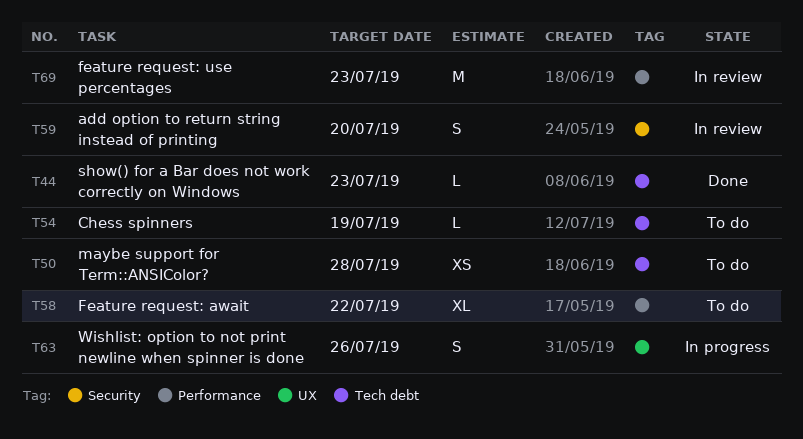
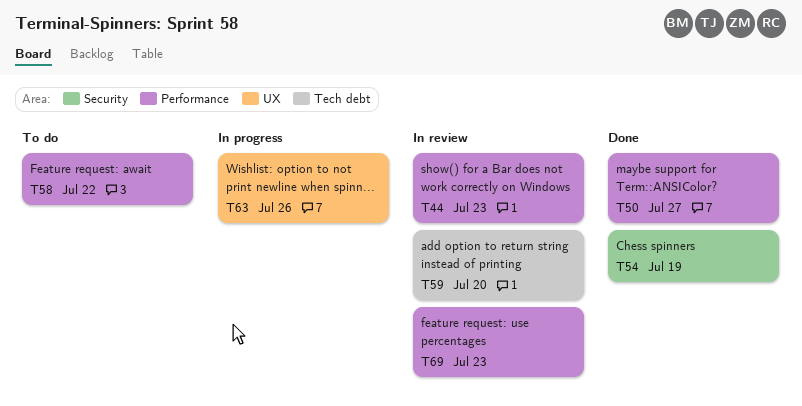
T44, status: Done -> In review
T44, label: Tech debt -> Performance
T50, status: To do -> Done
T50, label: Tech debt -> Performance
T50, due: Jul 28 -> Jul 27
T54, status: To do -> Done
T54, label: Tech debt -> Security
T59, label: Security -> Tech debt

